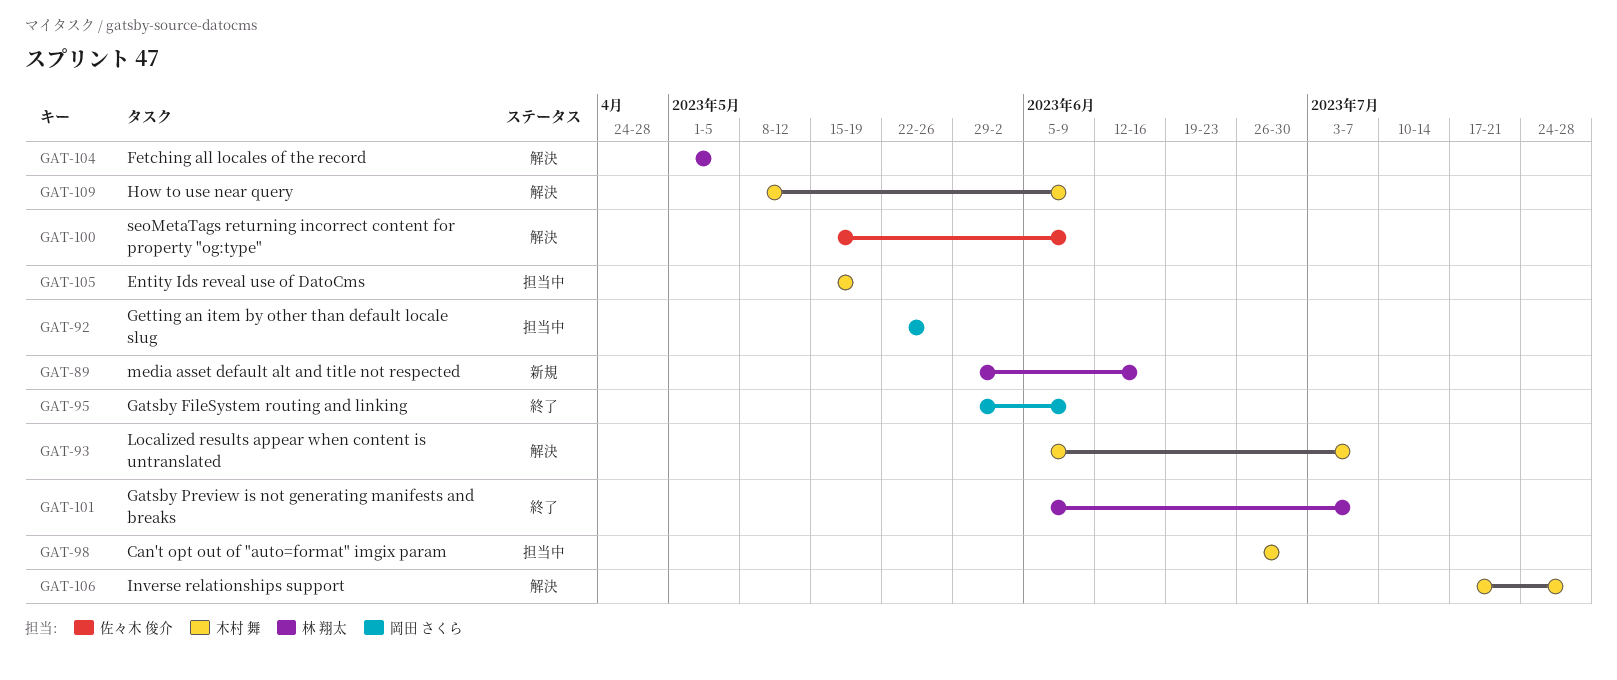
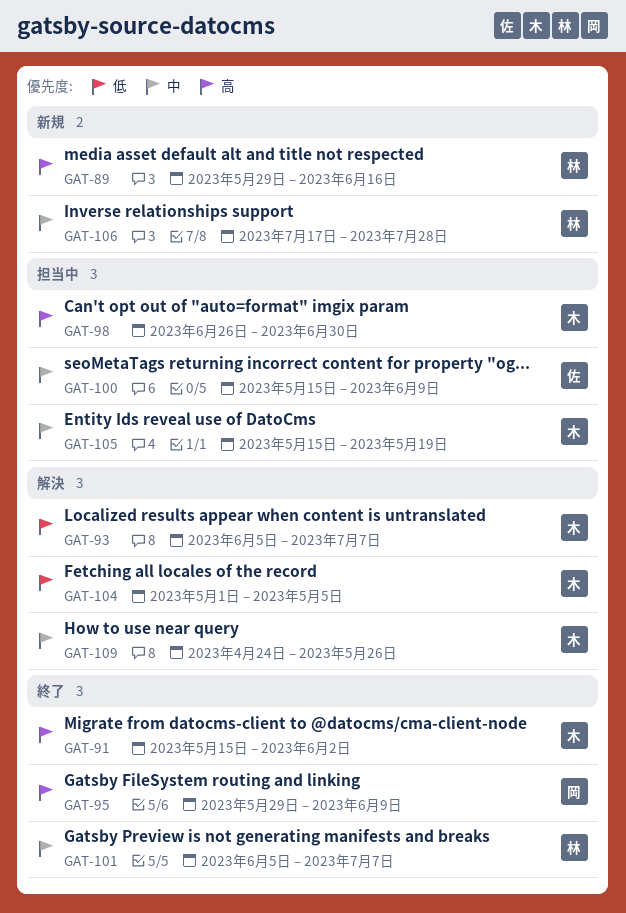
GAT-91: none -> present
GAT-92: present -> none
GAT-100, status: 解決 -> 担当中
GAT-104, owner: 林 翔太 -> 木村 舞
GAT-106, status: 解決 -> 新規
GAT-106, owner: 木村 舞 -> 林 翔太
GAT-109, start: May 8 -> Apr 24
GAT-109, due: Jun 9 -> May 26

